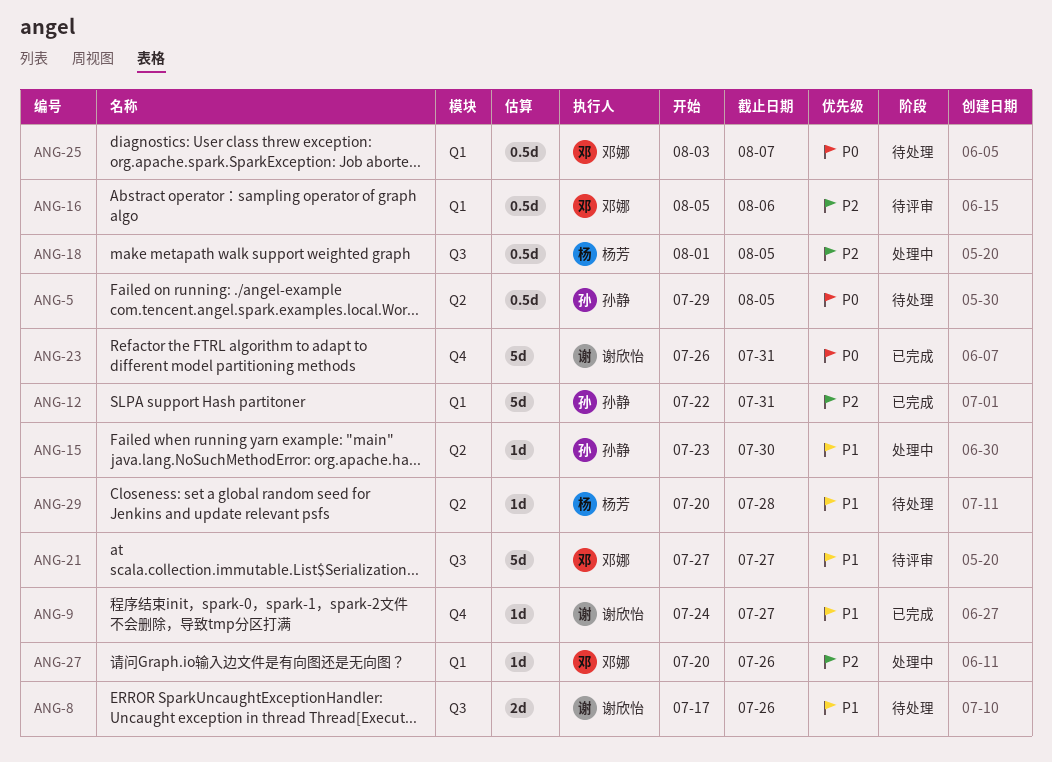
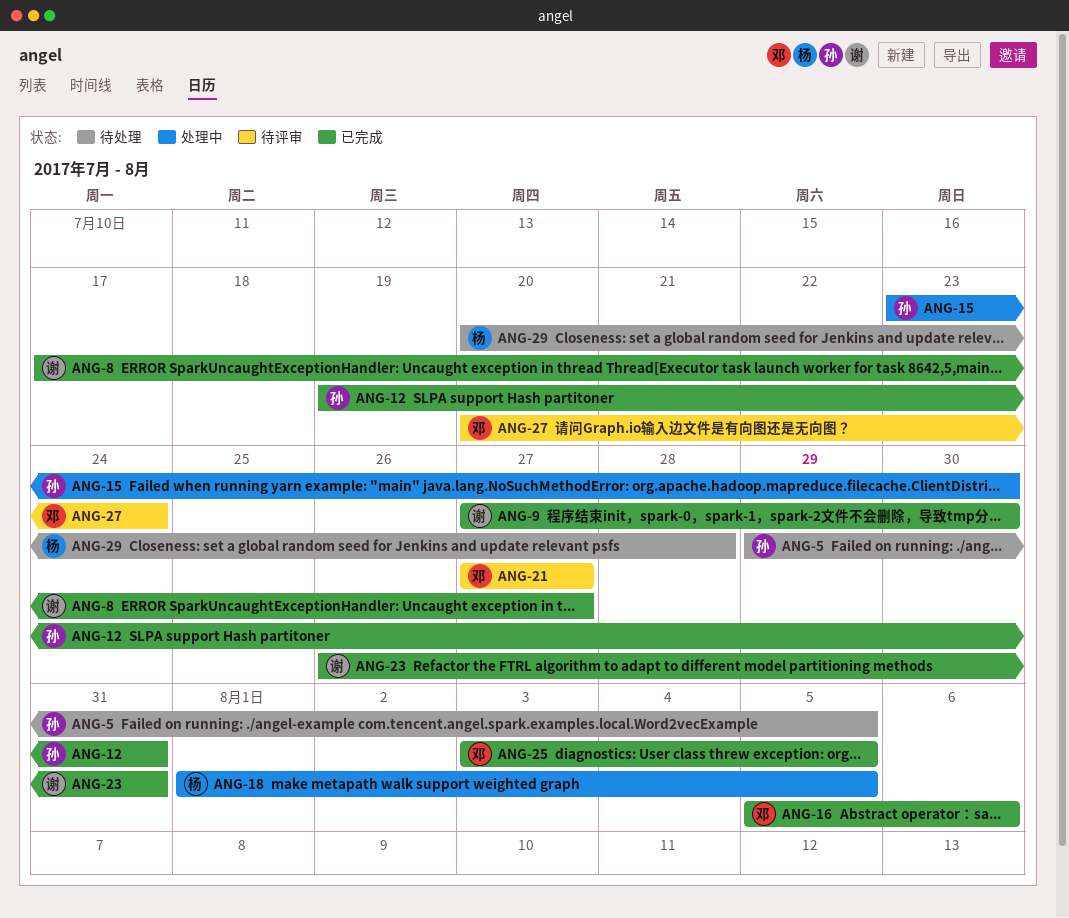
ANG-8, status: 待处理 -> 已完成
ANG-8, due: Jul 26 -> Jul 27
ANG-9, start: Jul 24 -> Jul 27
ANG-9, due: Jul 27 -> Jul 30
ANG-12, start: Jul 22 -> Jul 19
ANG-16, status: 待评审 -> 已完成
ANG-25, status: 待处理 -> 已完成
ANG-25, due: Aug 7 -> Aug 5
ANG-27, status: 处理中 -> 待评审
ANG-27, due: Jul 26 -> Jul 24

